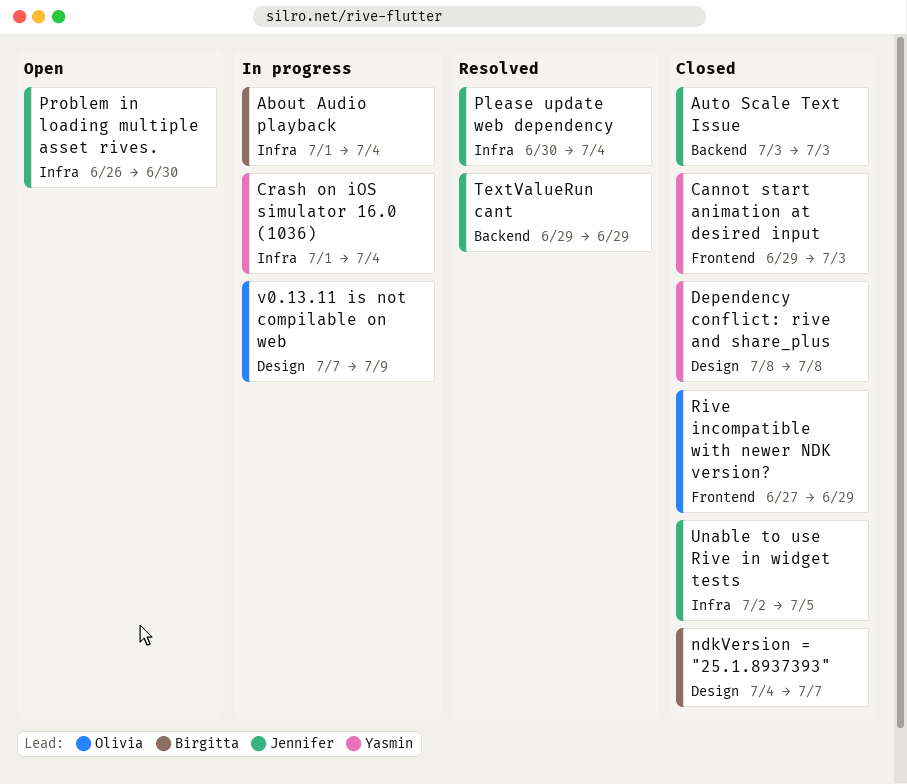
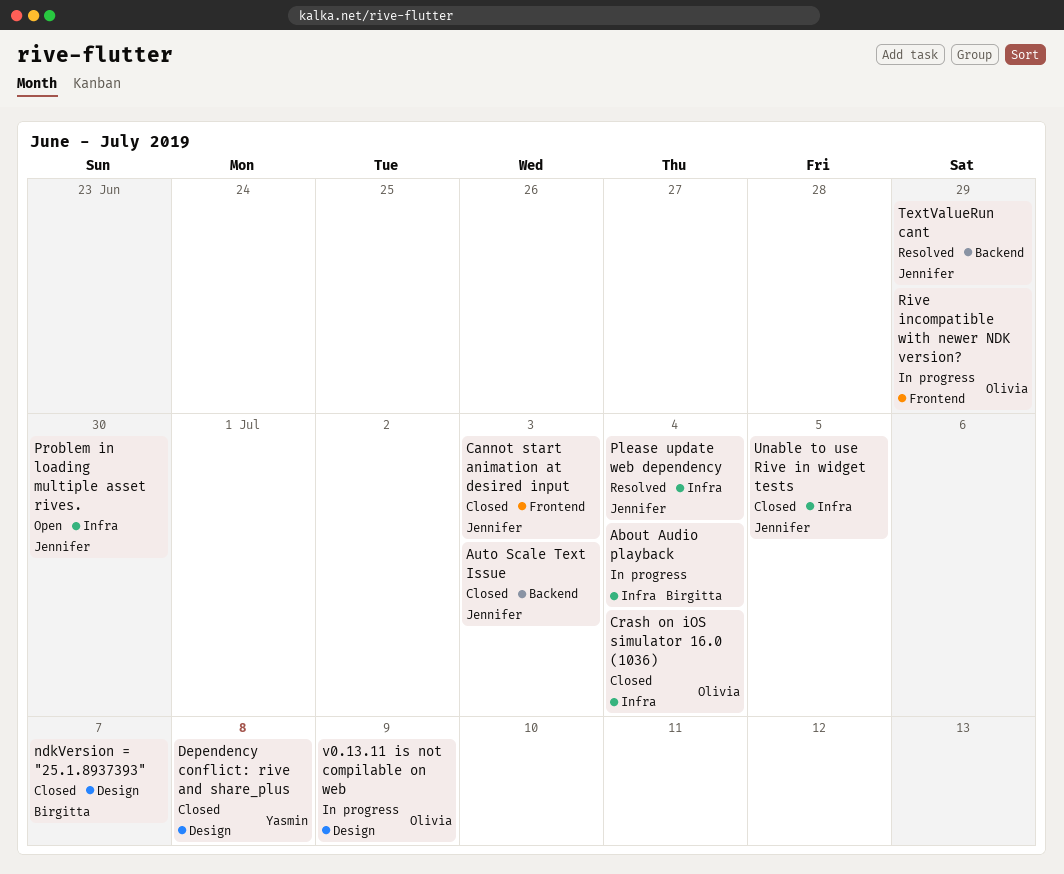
Cannot start animation at desired input, owner: Yasmin -> Jennifer
Crash on iOS simulator 16.0 (1036), status: In progress -> Closed
Crash on iOS simulator 16.0 (1036), owner: Yasmin -> Olivia
Rive incompatible with newer NDK version?, status: Closed -> In progress

